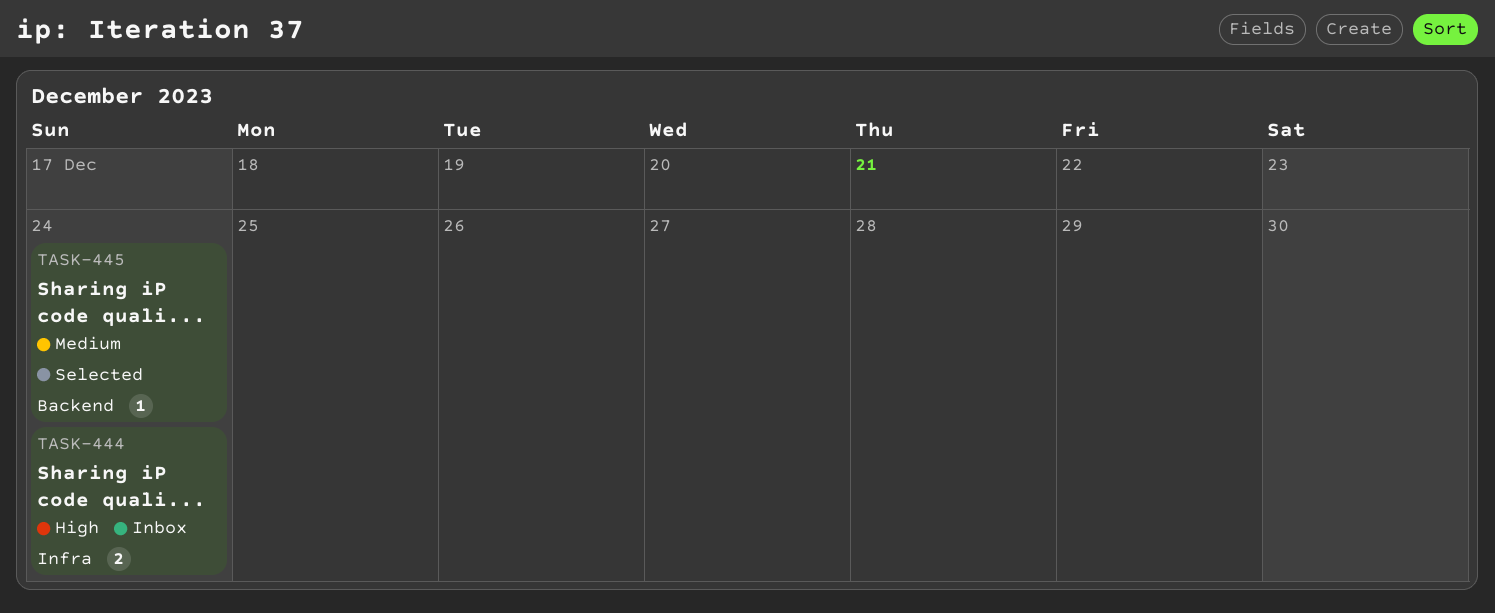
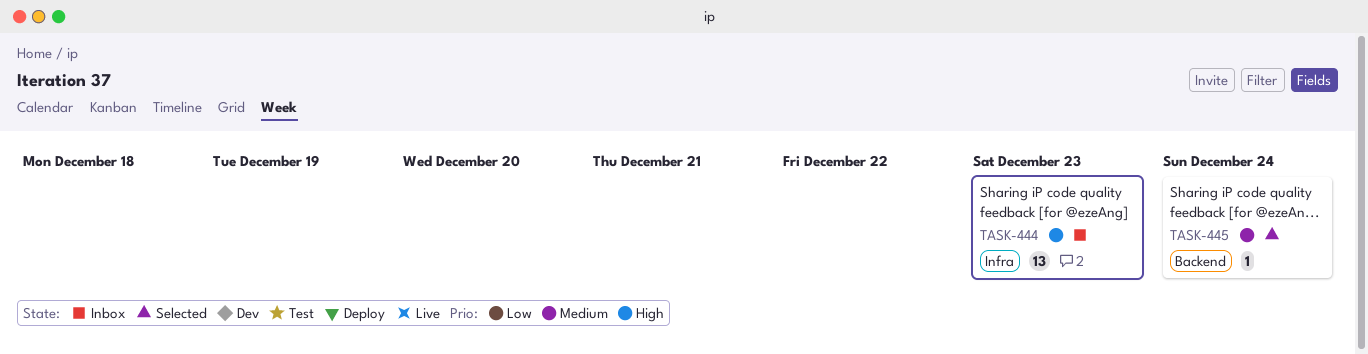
TASK-444, estimate: 2 -> 13
TASK-444, due: Dec 24 -> Dec 23

